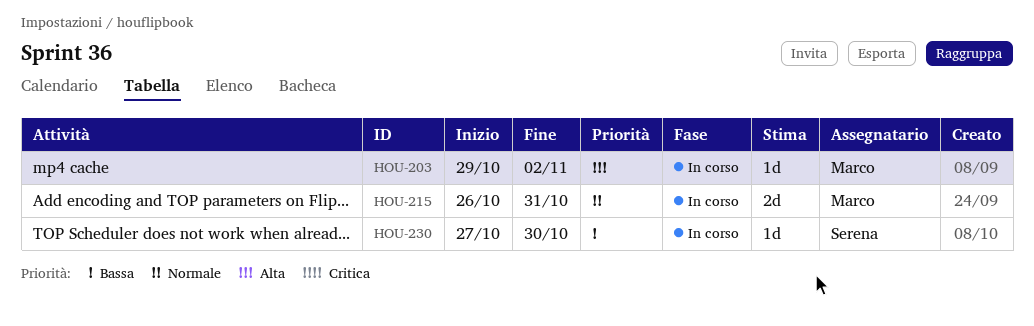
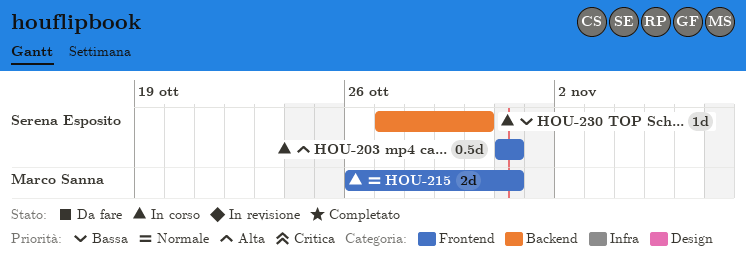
HOU-203, owner: Marco Sanna -> Serena Esposito
HOU-203, estimate: 1d -> 0.5d
HOU-203, start: Oct 29 -> Oct 31
HOU-203, due: Nov 2 -> Oct 31

